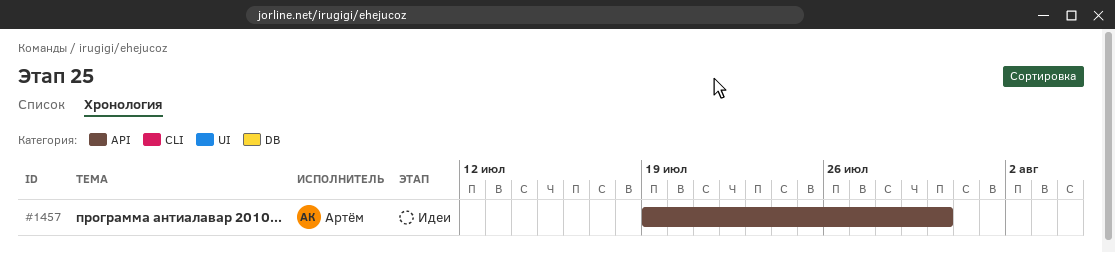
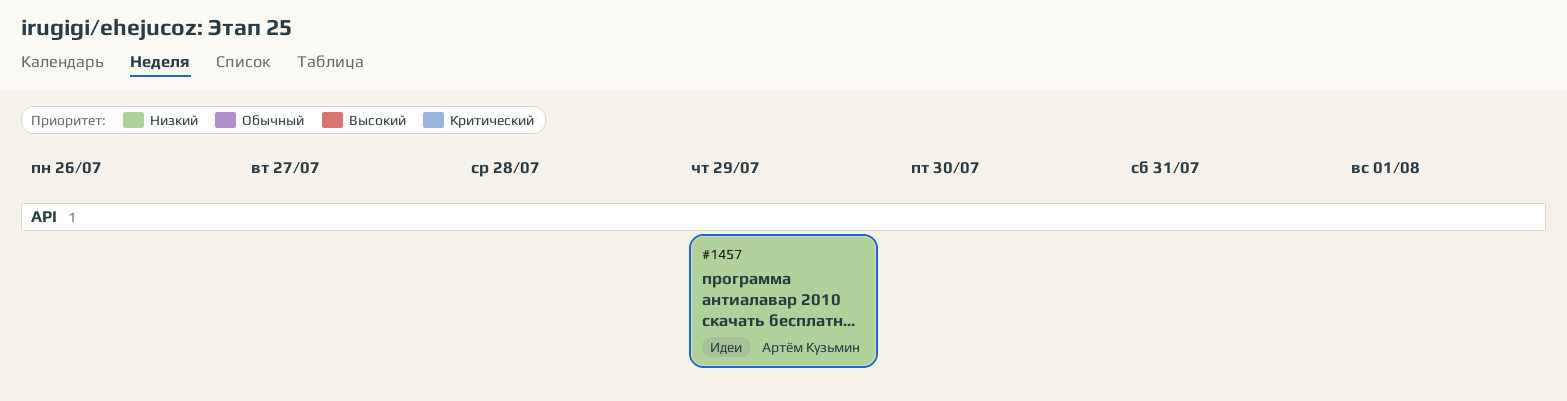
#1457, due: Jul 30 -> Jul 29

